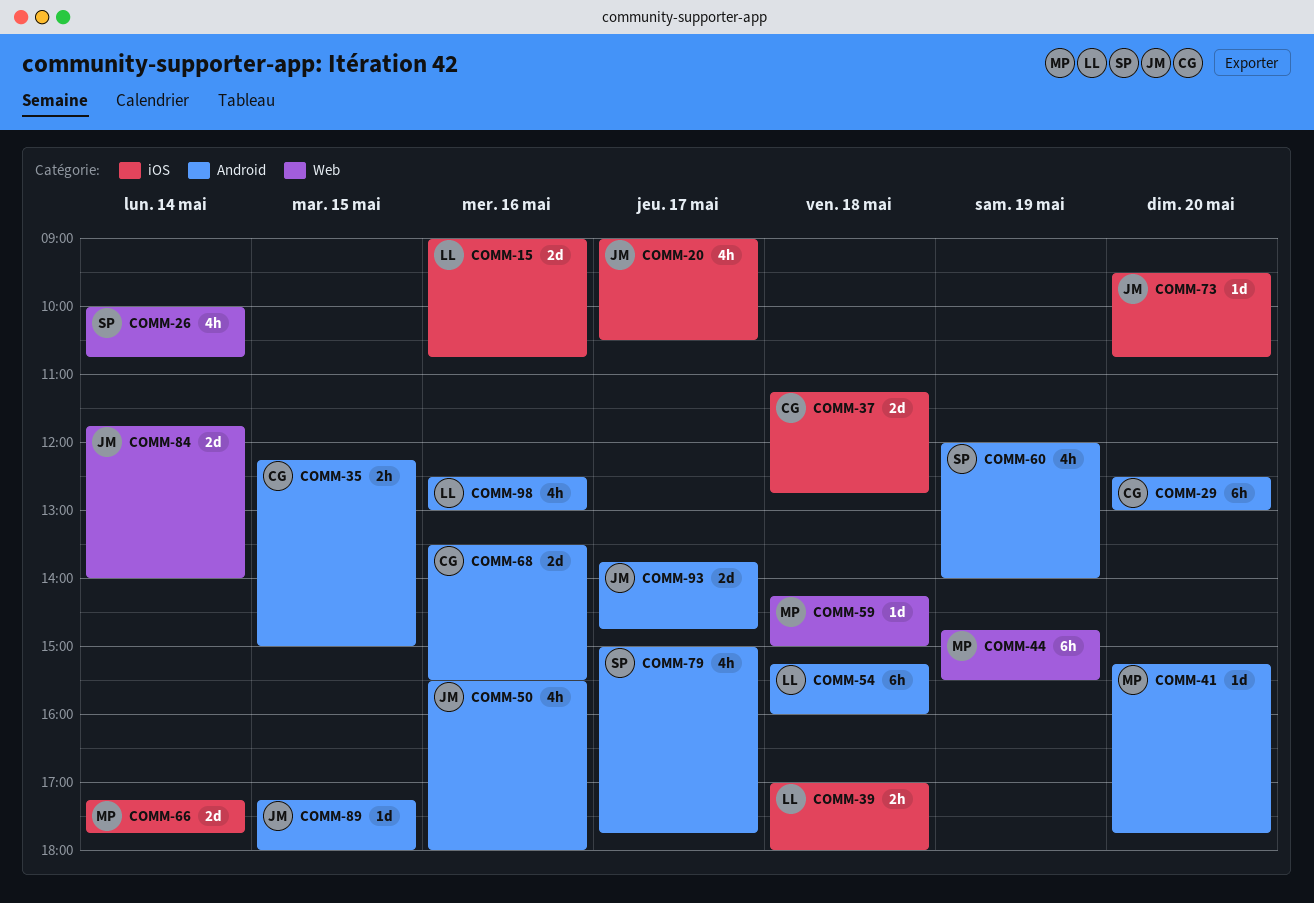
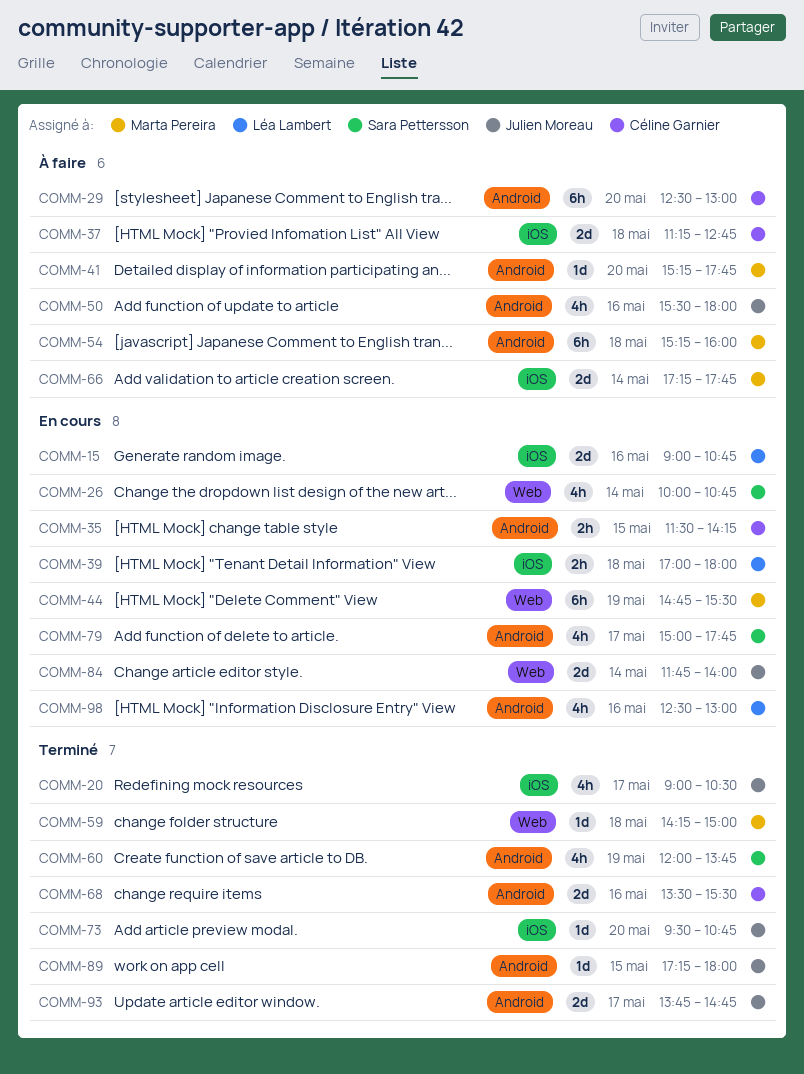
COMM-35, begins: 12:15 -> 11:30
COMM-35, ends: 15:00 -> 14:15
COMM-54, owner: Léa Lambert -> Marta Pereira
COMM-60, ends: 14:00 -> 13:45

